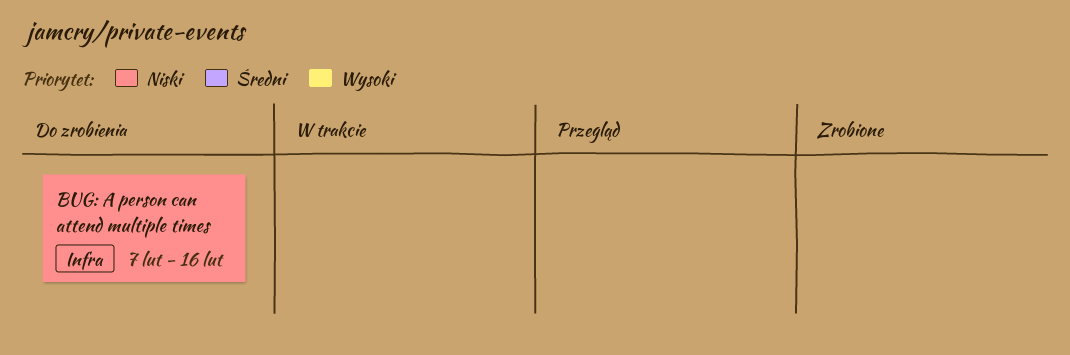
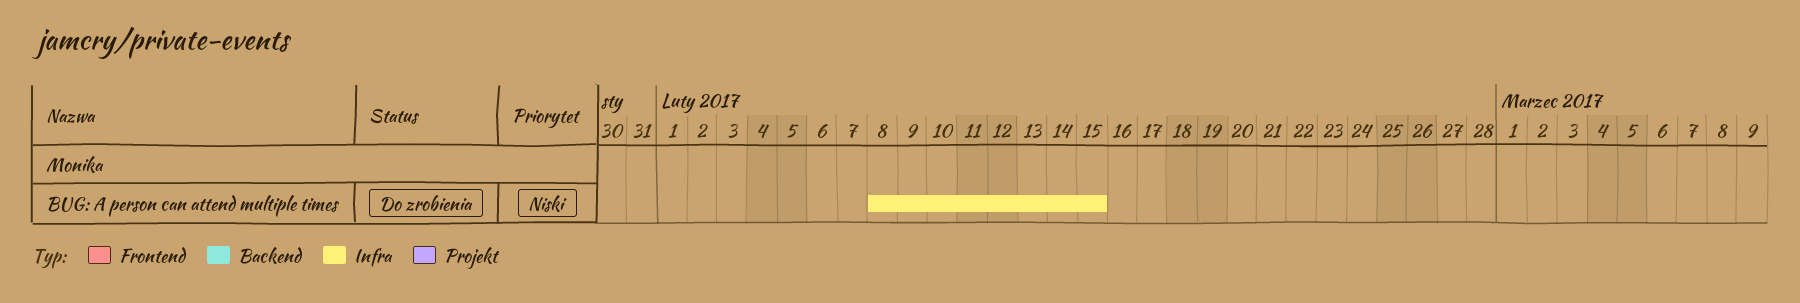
BUG: A person can attend multiple times, start: Feb 7 -> Feb 8
BUG: A person can attend multiple times, due: Feb 16 -> Feb 15

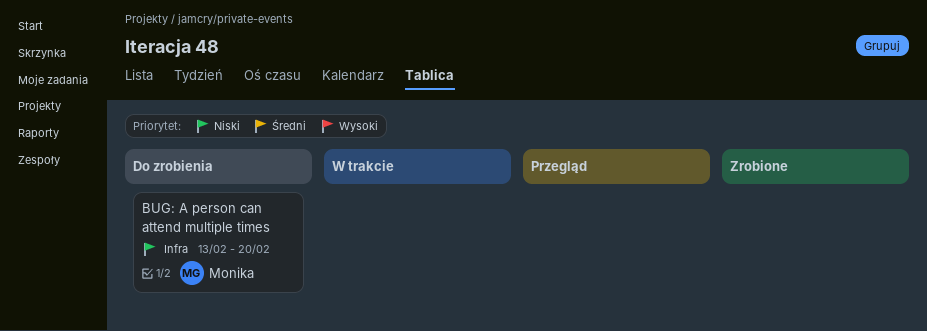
BUG: A person can attend multiple times, start: Feb 8 -> Feb 13
BUG: A person can attend multiple times, due: Feb 15 -> Feb 20

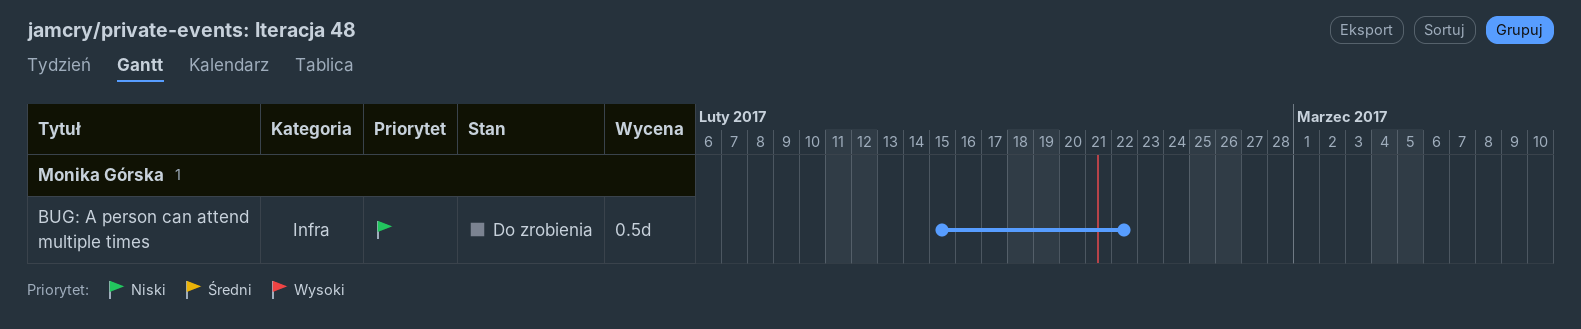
BUG: A person can attend multiple times, start: Feb 13 -> Feb 15
BUG: A person can attend multiple times, due: Feb 20 -> Feb 22

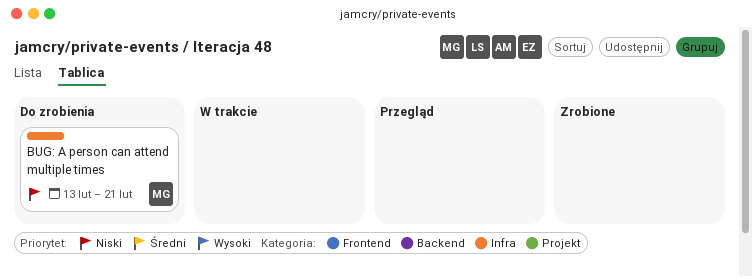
BUG: A person can attend multiple times, start: Feb 15 -> Feb 13
BUG: A person can attend multiple times, due: Feb 22 -> Feb 21

